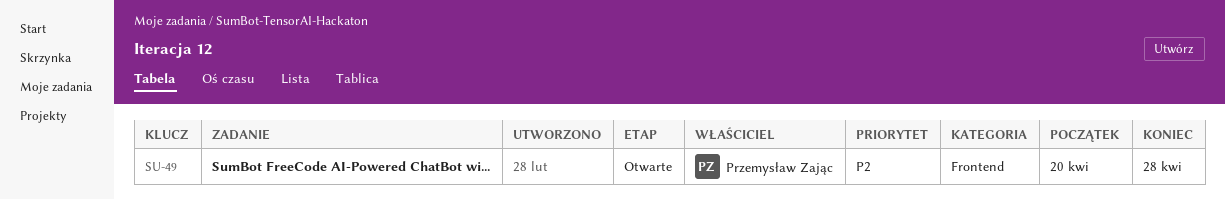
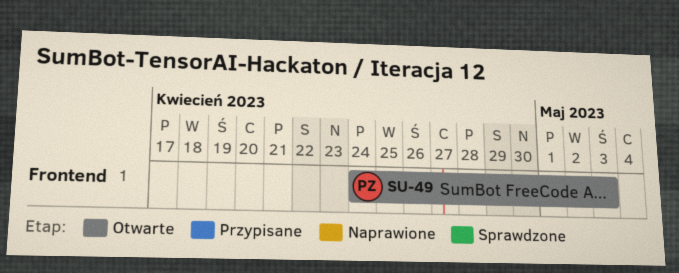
SU-49, start: Apr 20 -> Apr 24
SU-49, due: Apr 28 -> May 3

